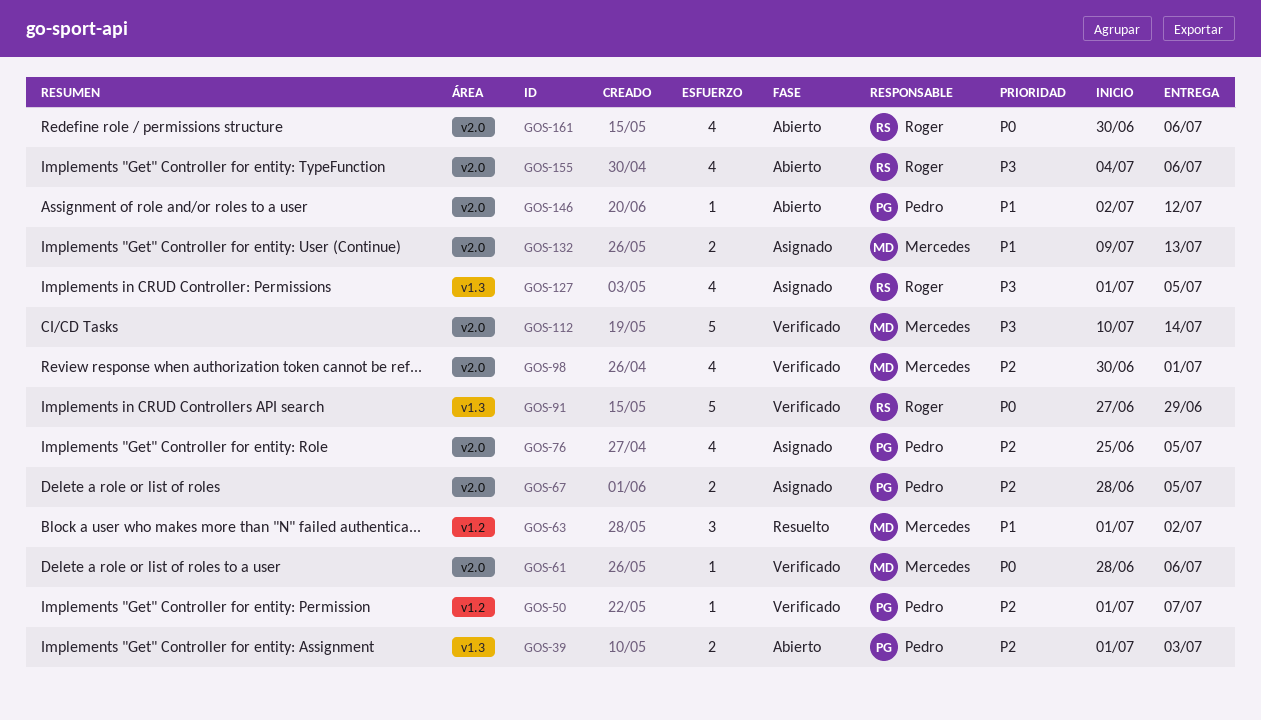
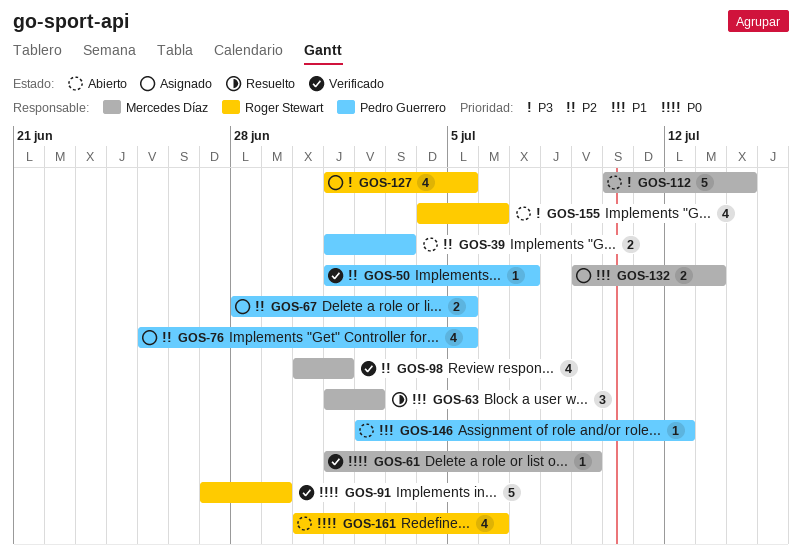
GOS-61, start: Jun 28 -> Jul 1
GOS-61, due: Jul 6 -> Jul 9
GOS-112, status: Verificado -> Abierto

